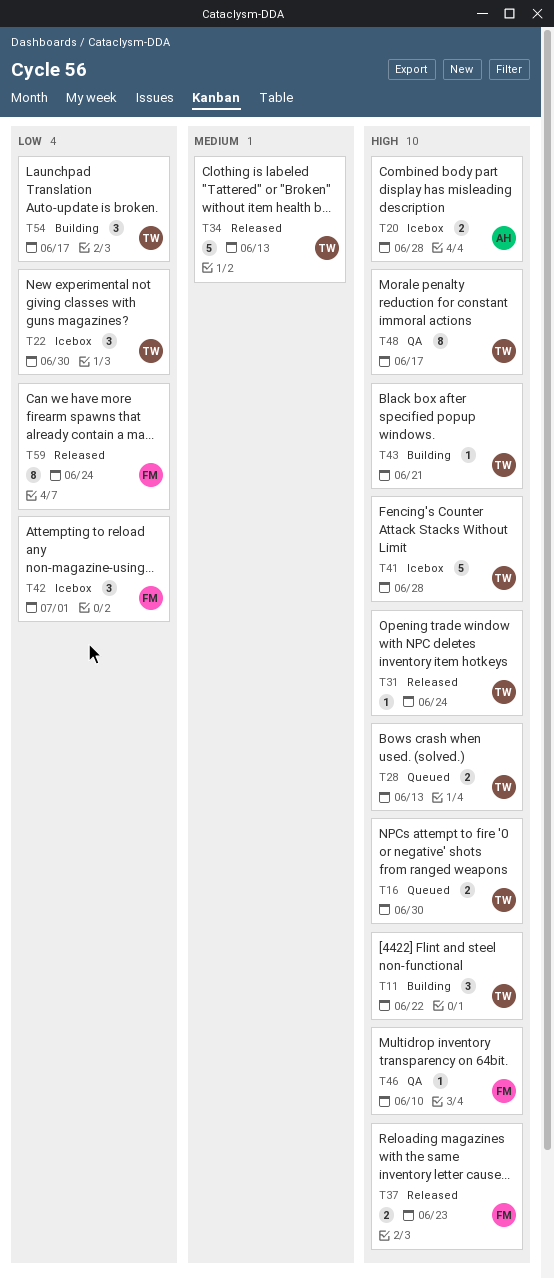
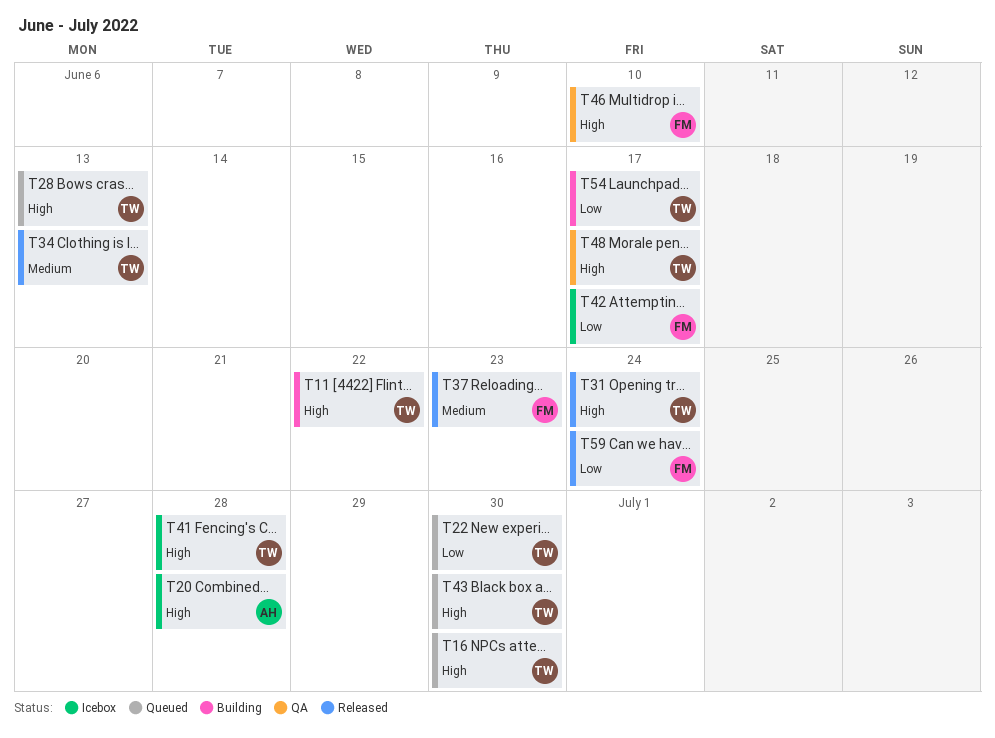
T22, status: Icebox -> Queued
T37, priority: High -> Medium
T42, due: Jul 1 -> Jun 17
T43, status: Building -> Queued
T43, due: Jun 21 -> Jun 30

